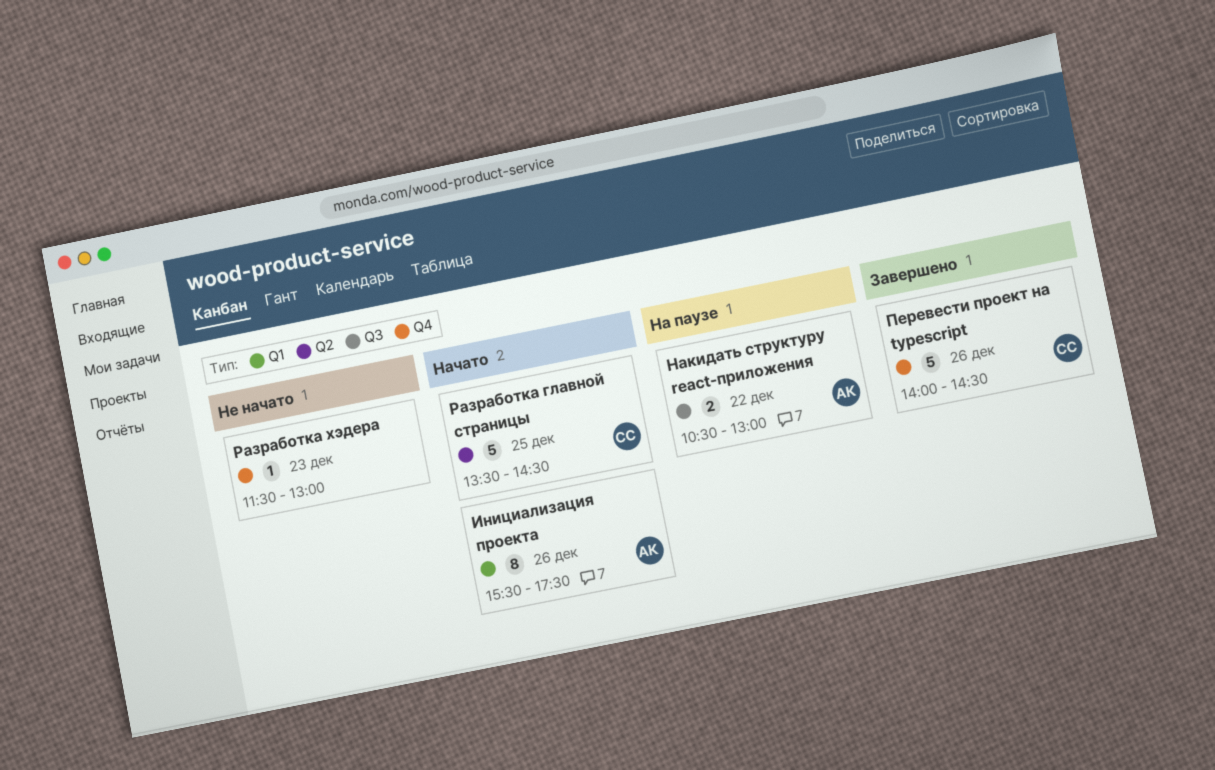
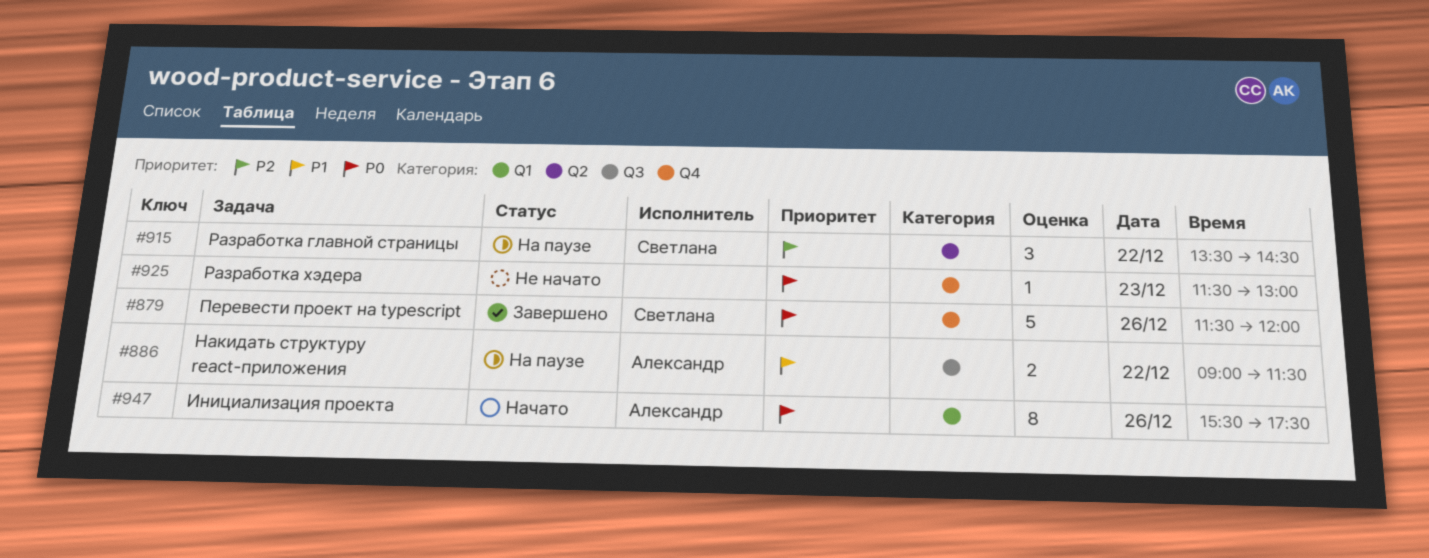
Накидать структуру react-приложения, begins: 10:30 -> 09:00
Накидать структуру react-приложения, ends: 13:00 -> 11:30
Перевести проект на typescript, begins: 14:00 -> 11:30
Перевести проект на typescript, ends: 14:30 -> 12:00
Разработка главной страницы, status: Начато -> На паузе
Разработка главной страницы, estimate: 5 -> 3
Разработка главной страницы, day: Dec 25 -> Dec 22

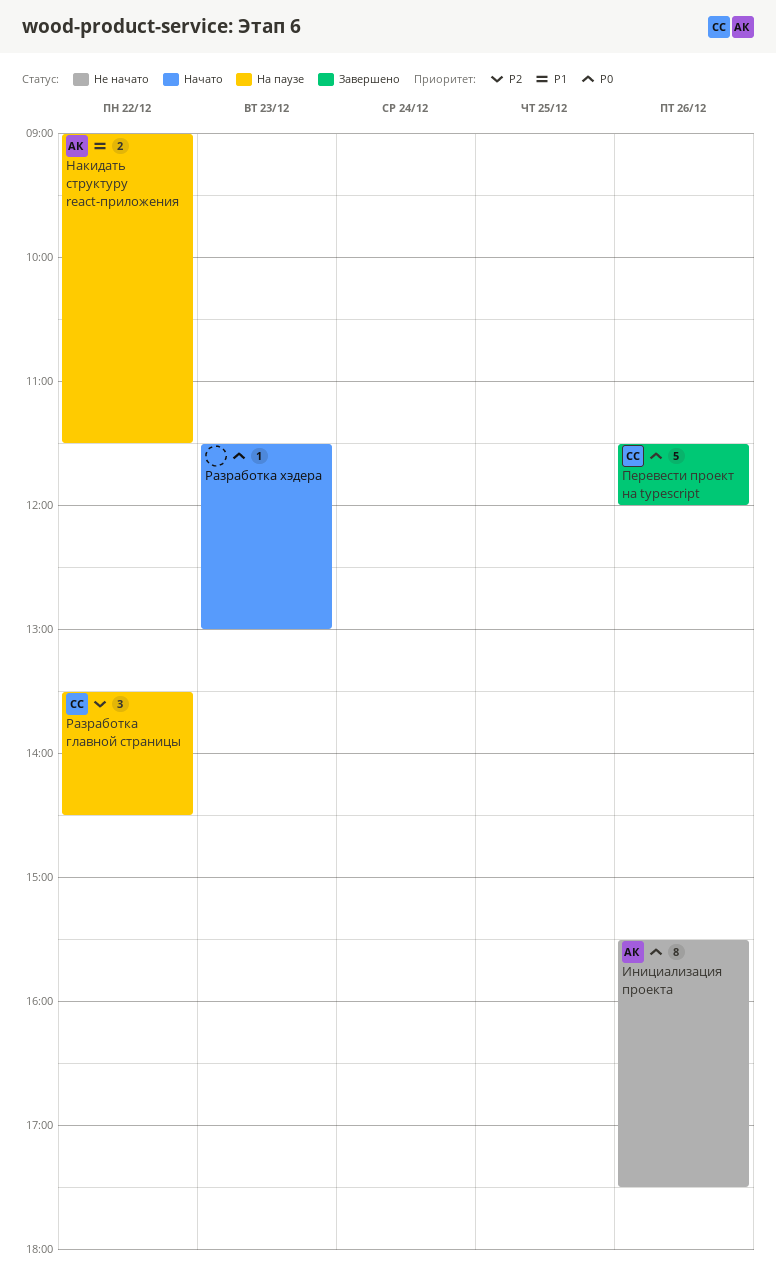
Инициализация проекта, status: Начато -> Не начато
Разработка хэдера, status: Не начато -> Начато

